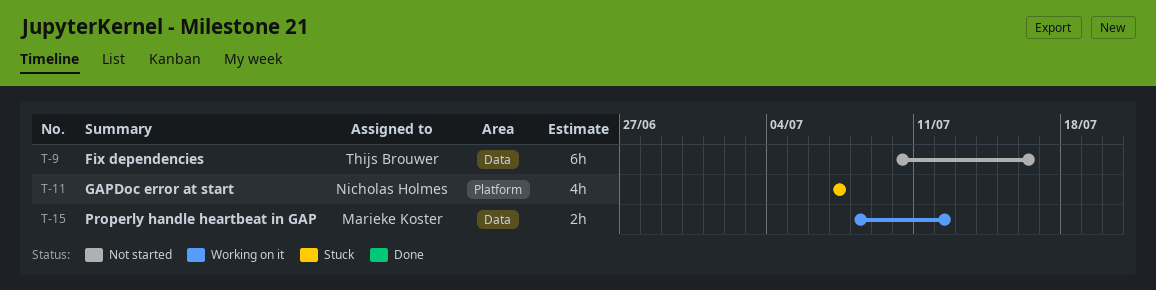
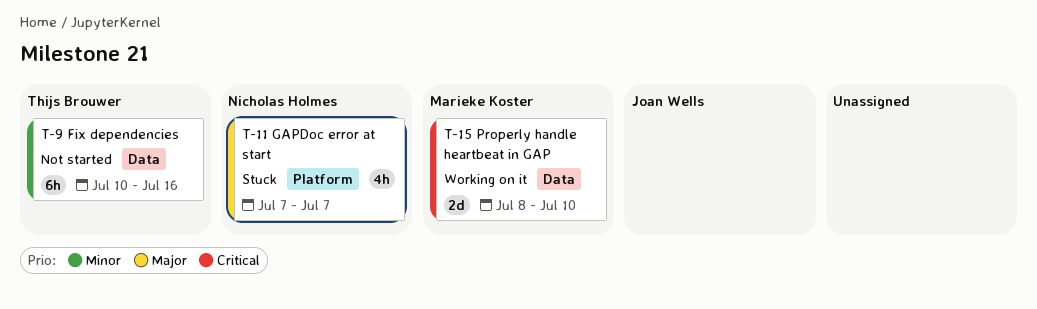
T-15, estimate: 2h -> 2d
T-15, due: Jul 12 -> Jul 10

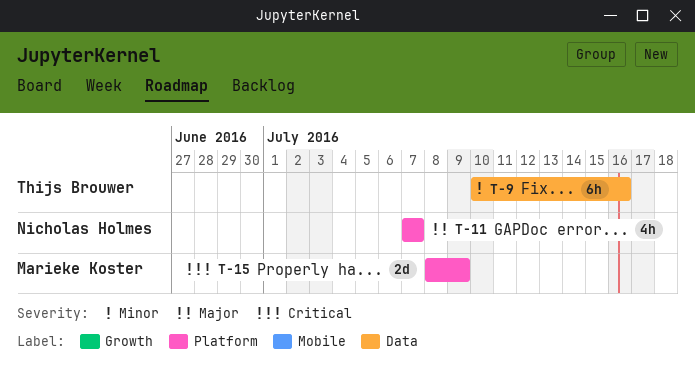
T-15, label: Data -> Platform
T-15, due: Jul 10 -> Jul 9

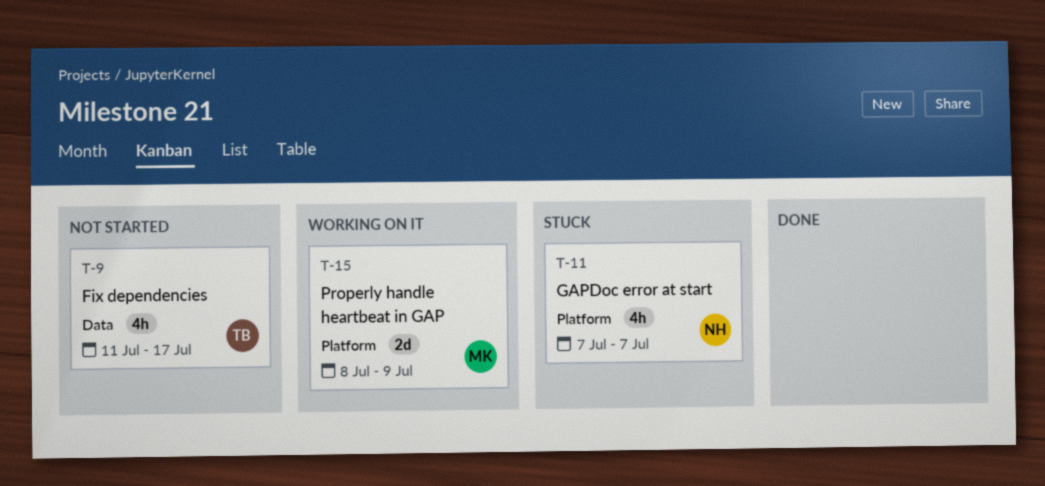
T-9, estimate: 6h -> 4h
T-9, start: Jul 10 -> Jul 11
T-9, due: Jul 16 -> Jul 17

